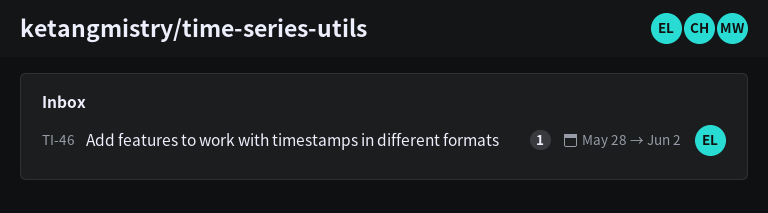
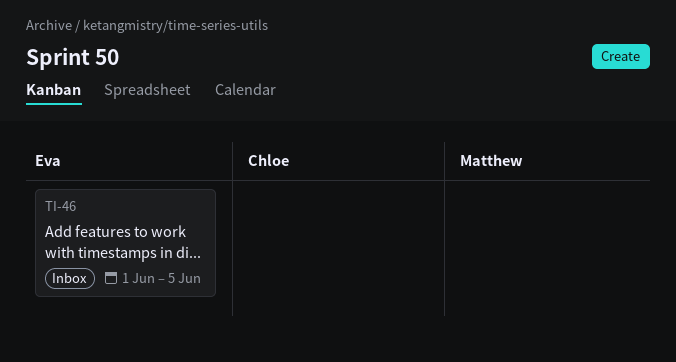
TI-46, start: May 28 -> Jun 1
TI-46, due: Jun 2 -> Jun 5

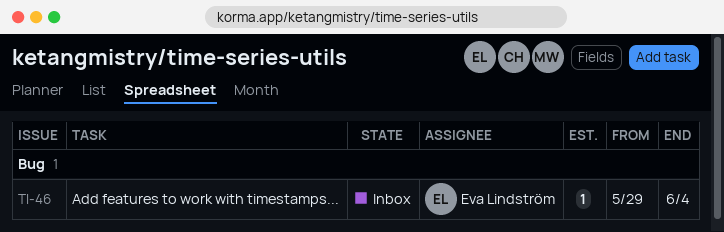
TI-46, start: Jun 1 -> May 29
TI-46, due: Jun 5 -> Jun 4

